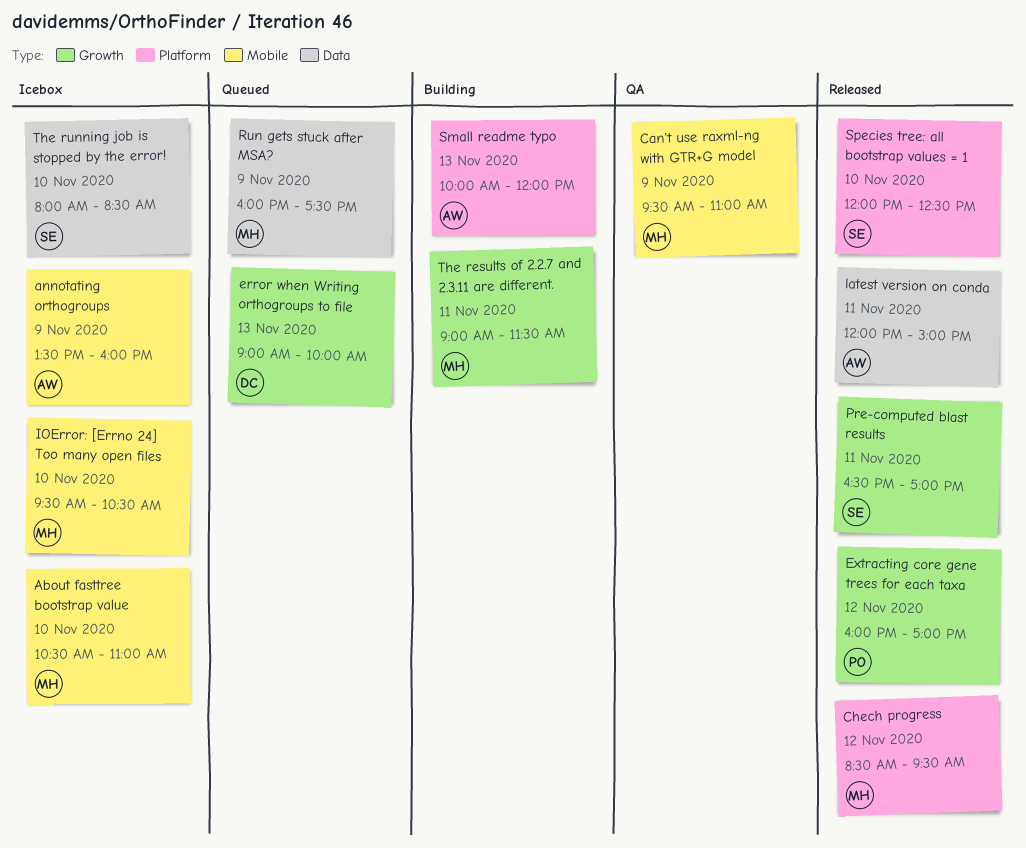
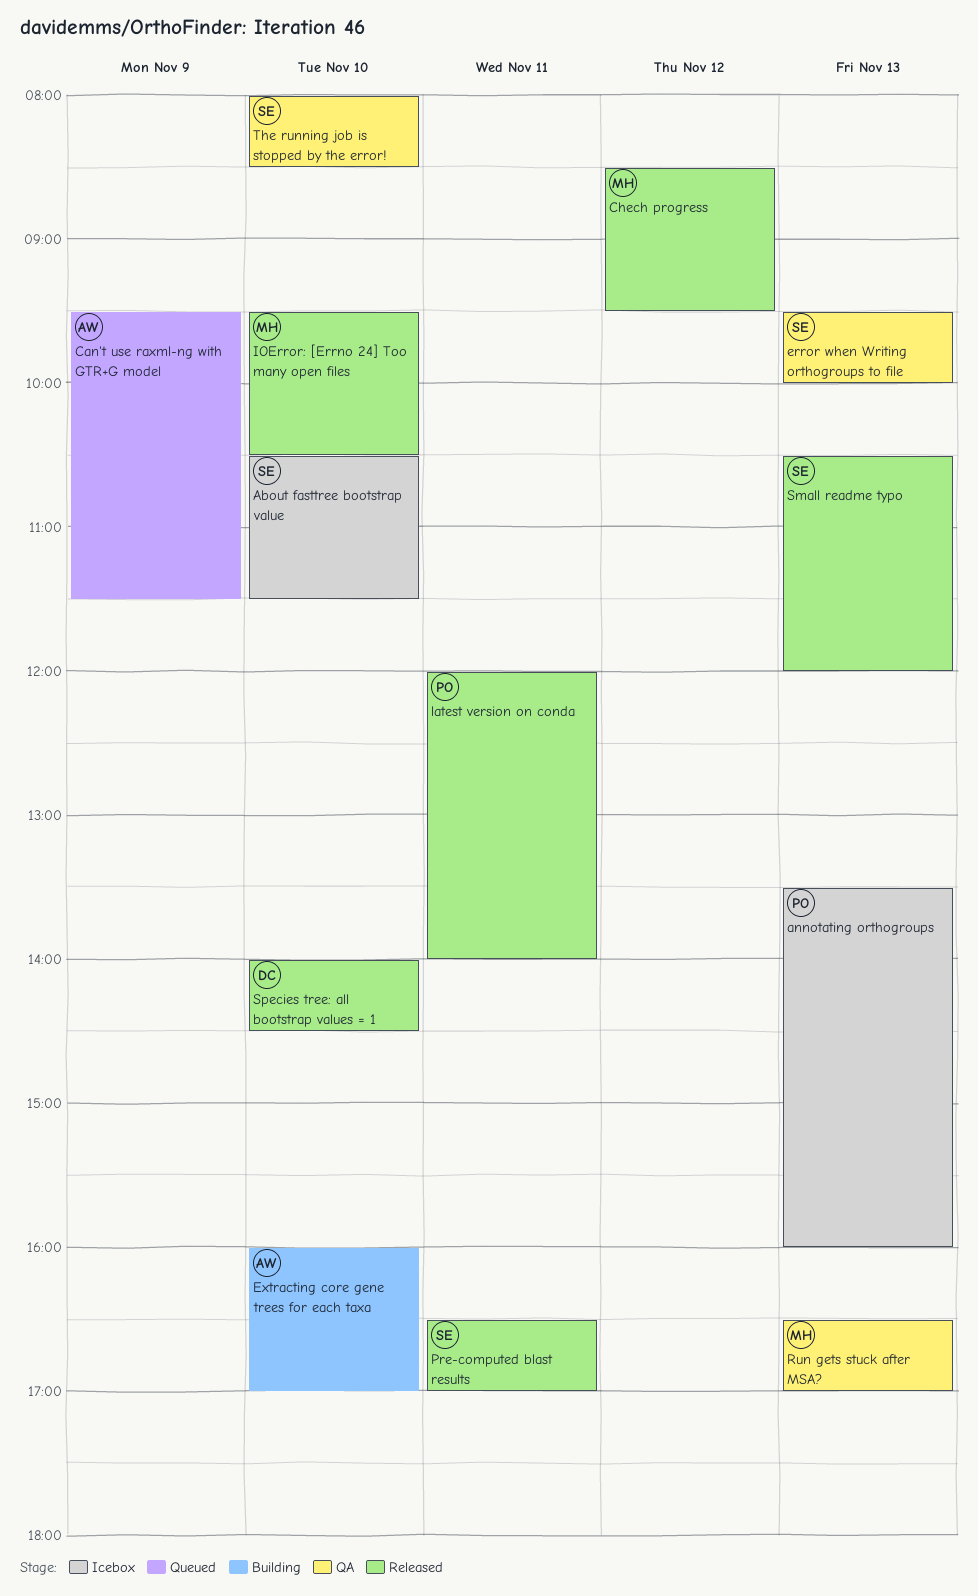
About fasttree bootstrap value, owner: MH -> SE
About fasttree bootstrap value, ends: 11:00 -> 11:30
annotating orthogroups, owner: AW -> PO
annotating orthogroups, day: Nov 9 -> Nov 13
Can't use raxml-ng with GTR+G model, status: QA -> Queued
Can't use raxml-ng with GTR+G model, owner: MH -> AW
Can't use raxml-ng with GTR+G model, ends: 11:00 -> 11:30
error when Writing orthogroups to file, status: Queued -> QA
error when Writing orthogroups to file, owner: DC -> SE
error when Writing orthogroups to file, begins: 09:00 -> 09:30
Extracting core gene trees for each taxa, status: Released -> Building
Extracting core gene trees for each taxa, owner: PO -> AW
Extracting core gene trees for each taxa, day: Nov 12 -> Nov 10
IOError: [Errno 24] Too many open files, status: Icebox -> Released
latest version on conda, owner: AW -> PO
latest version on conda, ends: 15:00 -> 14:00
Run gets stuck after MSA?, status: Queued -> QA
Run gets stuck after MSA?, day: Nov 9 -> Nov 13
Run gets stuck after MSA?, begins: 16:00 -> 16:30
Run gets stuck after MSA?, ends: 17:30 -> 17:00
Small readme typo, status: Building -> Released
Small readme typo, owner: AW -> SE
Small readme typo, begins: 10:00 -> 10:30
Species tree: all bootstrap values = 1, owner: SE -> DC
Species tree: all bootstrap values = 1, begins: 12:00 -> 14:00
Species tree: all bootstrap values = 1, ends: 12:30 -> 14:30
The results of 2.2.7 and 2.3.11 are different.: present -> none
The running job is stopped by the error!, status: Icebox -> QA

